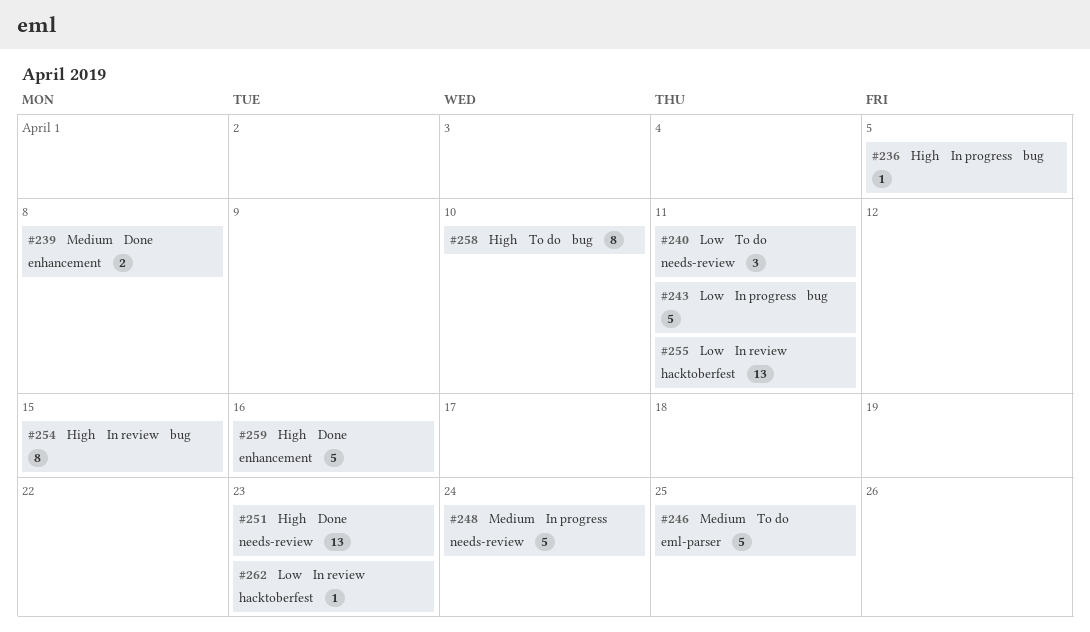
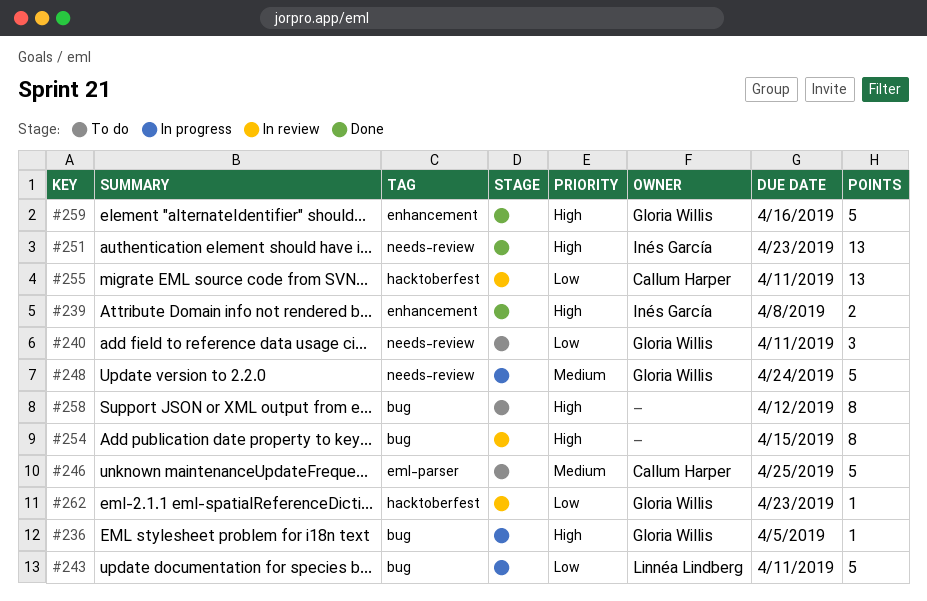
#239, priority: Medium -> High
#258, due: Apr 10 -> Apr 12

